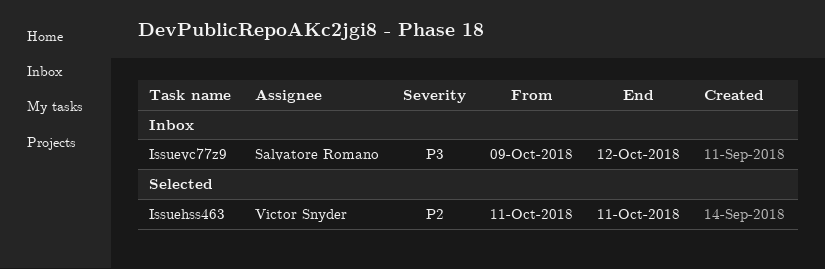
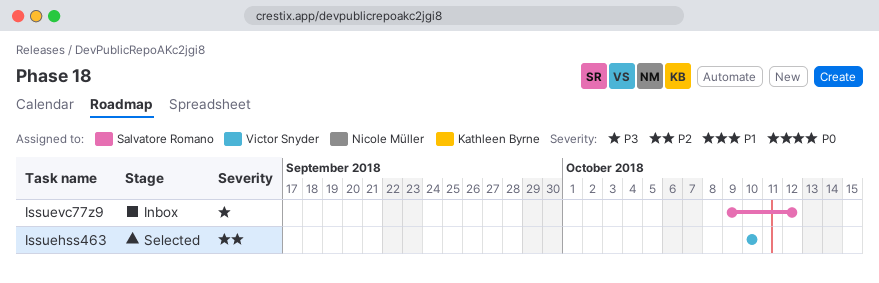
Issuehss463, start: Oct 11 -> Oct 10
Issuehss463, due: Oct 11 -> Oct 10

